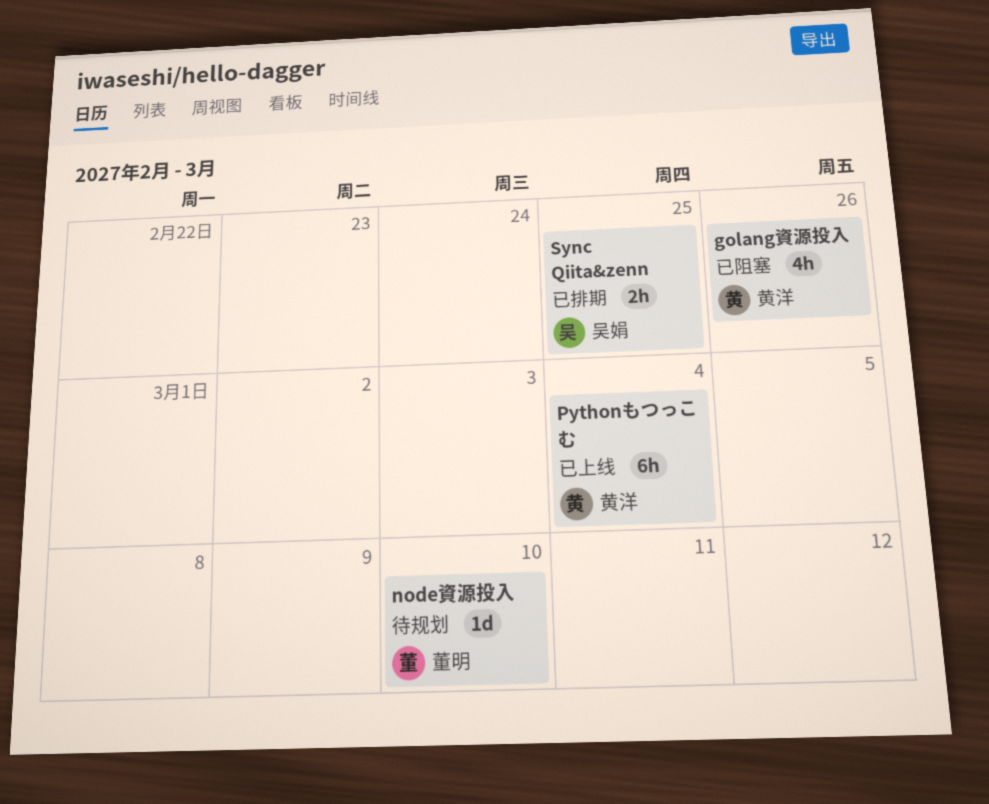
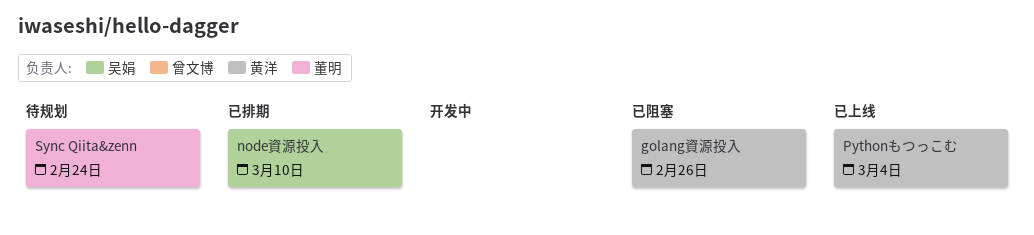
node資源投入, status: 待规划 -> 已排期
node資源投入, owner: 董明 -> 吴娟
Sync Qiita&zenn, status: 已排期 -> 待规划
Sync Qiita&zenn, owner: 吴娟 -> 董明
Sync Qiita&zenn, due: Feb 25 -> Feb 24

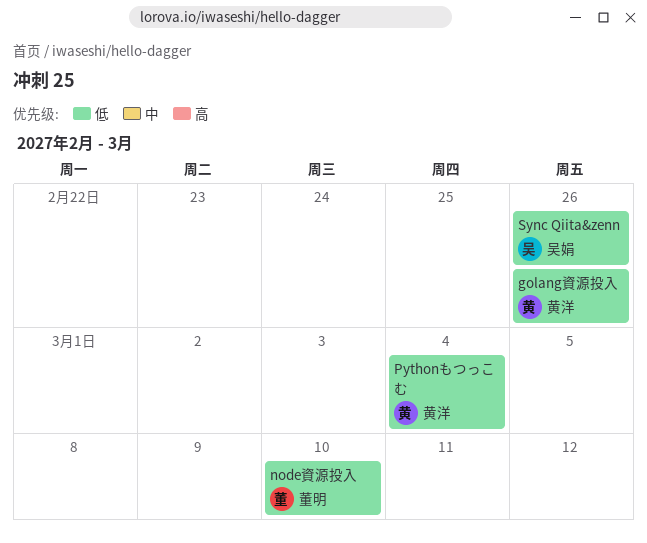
node資源投入, owner: 吴娟 -> 董明
Sync Qiita&zenn, owner: 董明 -> 吴娟
Sync Qiita&zenn, due: Feb 24 -> Feb 26

